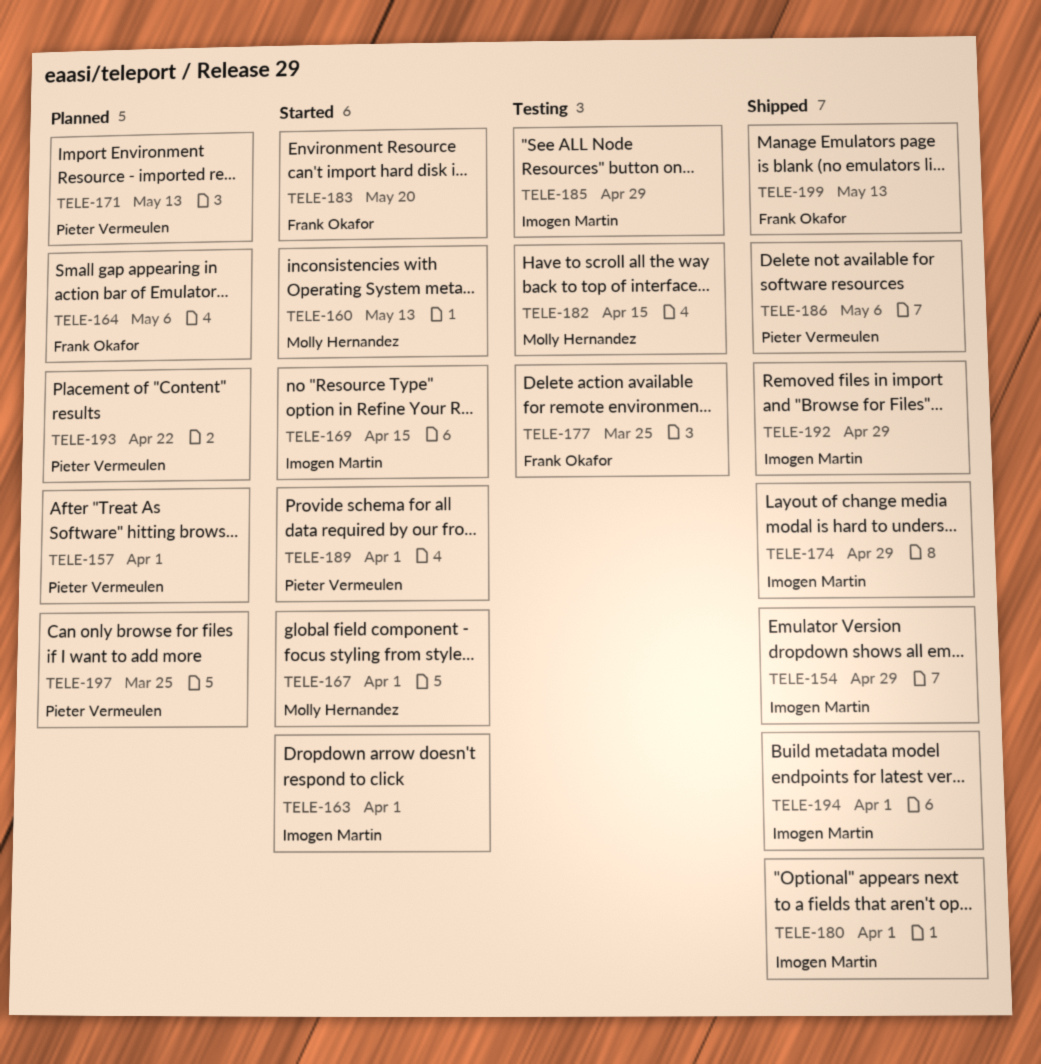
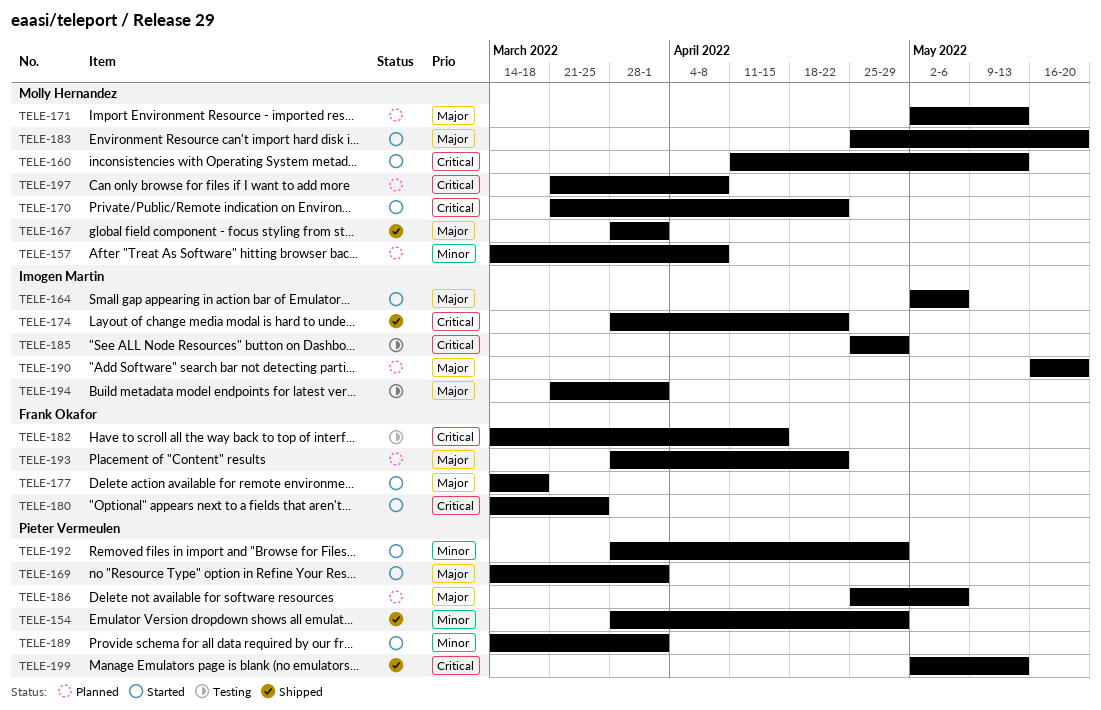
TELE-154, owner: Imogen Martin -> Pieter Vermeulen
TELE-157, owner: Pieter Vermeulen -> Molly Hernandez
TELE-157, due: Apr 1 -> Apr 8
TELE-163: present -> none
TELE-164, status: Planned -> Started
TELE-164, owner: Frank Okafor -> Imogen Martin
TELE-167, status: Started -> Shipped
TELE-169, owner: Imogen Martin -> Pieter Vermeulen
TELE-169, due: Apr 15 -> Apr 1
TELE-170: none -> present
TELE-171, owner: Pieter Vermeulen -> Molly Hernandez
TELE-174, due: Apr 29 -> Apr 22
TELE-177, status: Testing -> Started
TELE-177, due: Mar 25 -> Mar 18
TELE-180, status: Shipped -> Started
TELE-180, owner: Imogen Martin -> Frank Okafor
TELE-180, due: Apr 1 -> Mar 25
TELE-182, owner: Molly Hernandez -> Frank Okafor
TELE-183, owner: Frank Okafor -> Molly Hernandez
TELE-186, status: Shipped -> Planned
TELE-190: none -> present
TELE-192, status: Shipped -> Started
TELE-192, owner: Imogen Martin -> Pieter Vermeulen
TELE-193, owner: Pieter Vermeulen -> Frank Okafor
TELE-194, status: Shipped -> Testing
TELE-197, owner: Pieter Vermeulen -> Molly Hernandez
TELE-197, due: Mar 25 -> Apr 8
TELE-199, owner: Frank Okafor -> Pieter Vermeulen

